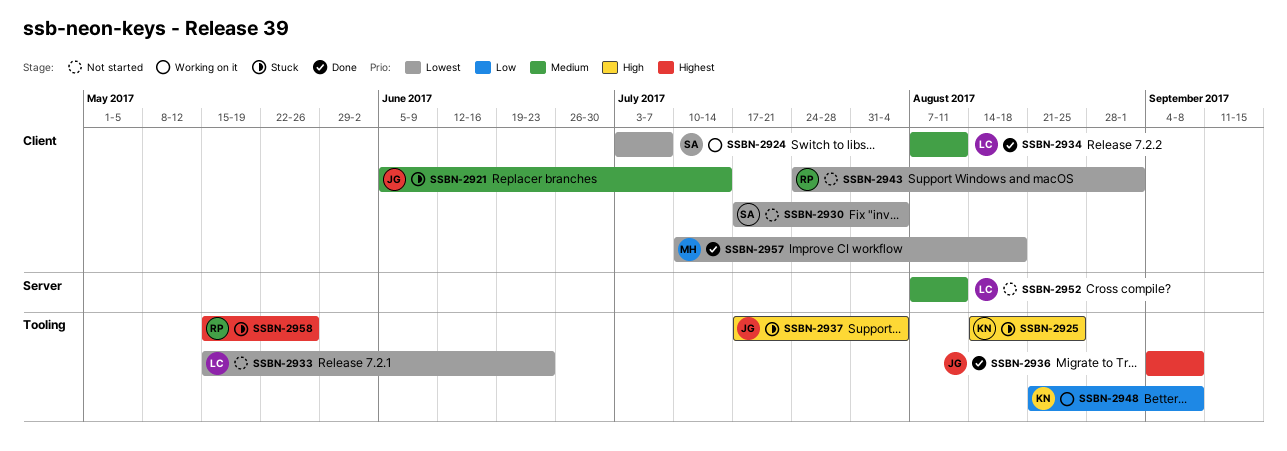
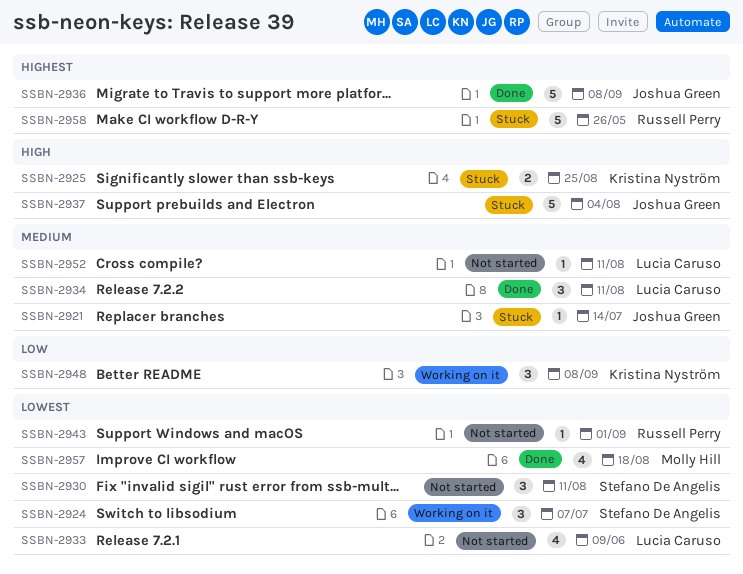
SSBN-2930, due: Aug 4 -> Aug 11
SSBN-2933, due: Jun 23 -> Jun 9

